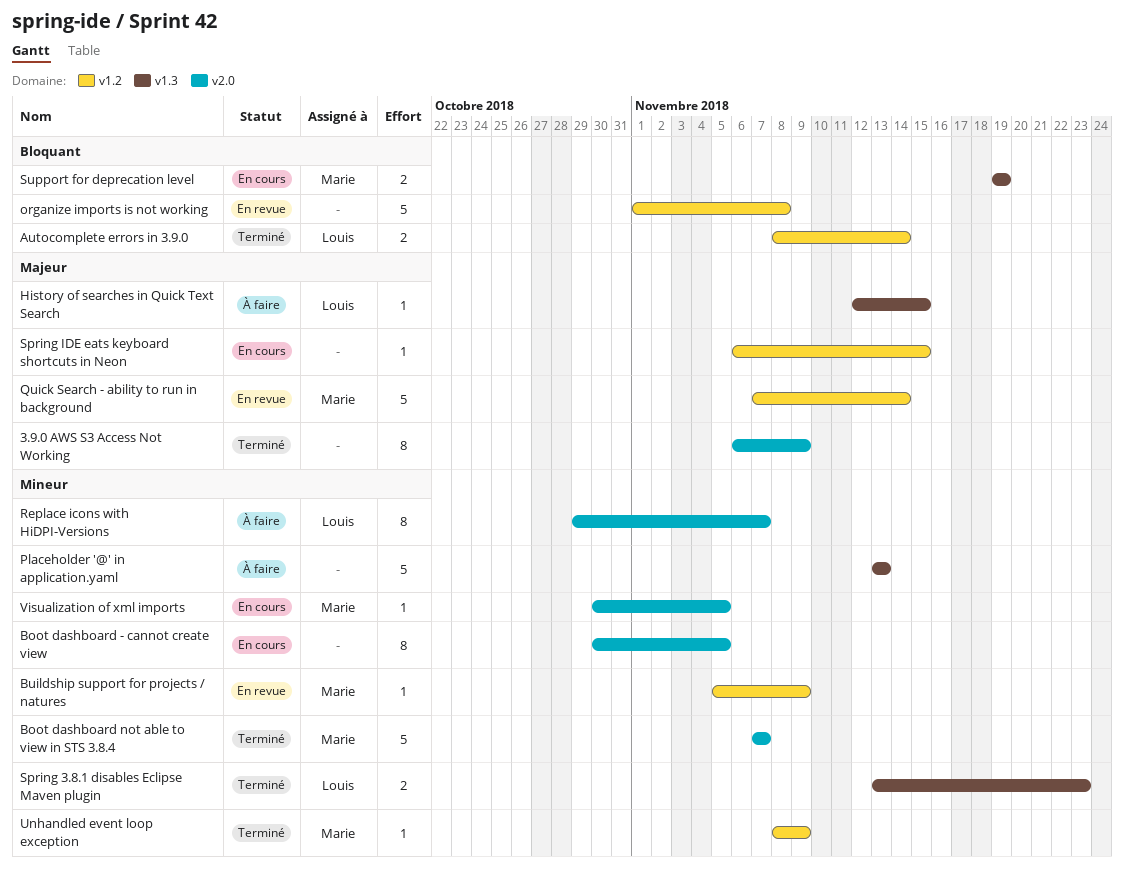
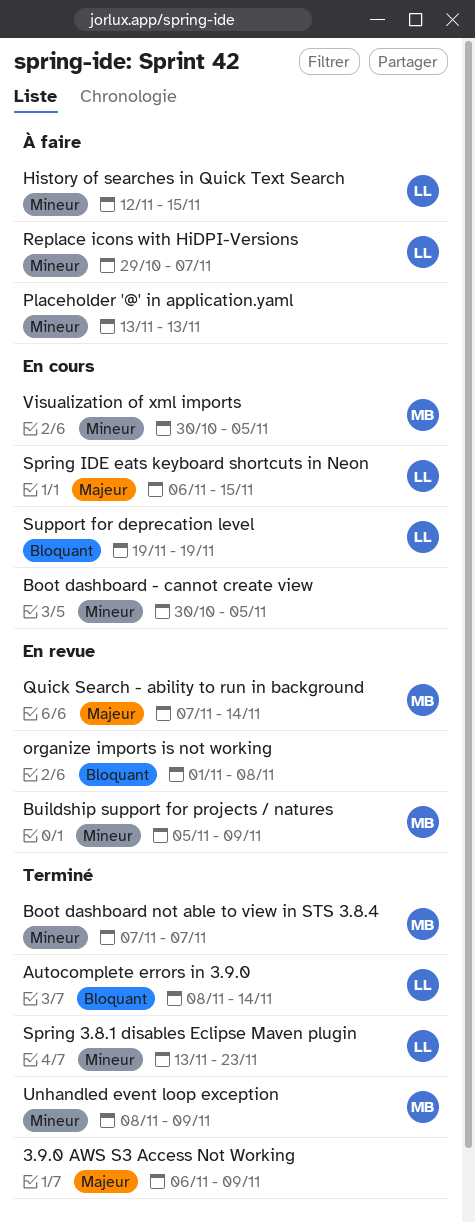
History of searches in Quick Text Search, priority: Majeur -> Mineur
Spring IDE eats keyboard shortcuts in Neon, owner: none -> Louis
Support for deprecation level, owner: Marie -> Louis

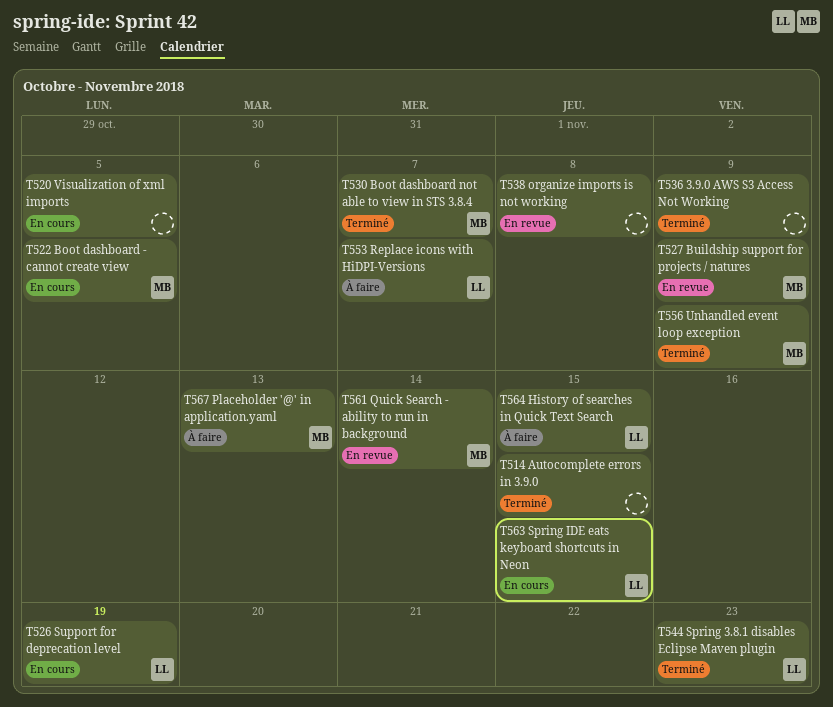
Autocomplete errors in 3.9.0, owner: LL -> none
Autocomplete errors in 3.9.0, due: Nov 14 -> Nov 15
Boot dashboard - cannot create view, owner: none -> MB
Placeholder '@' in application.yaml, owner: none -> MB
Visualization of xml imports, owner: MB -> none

